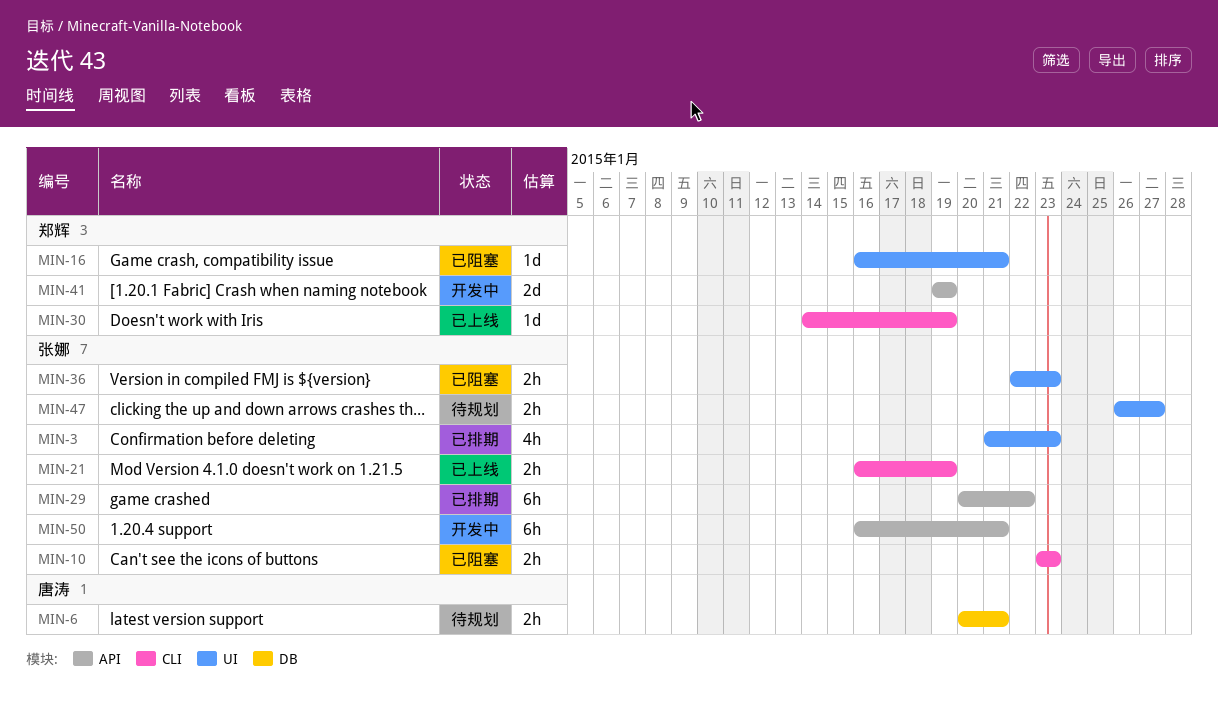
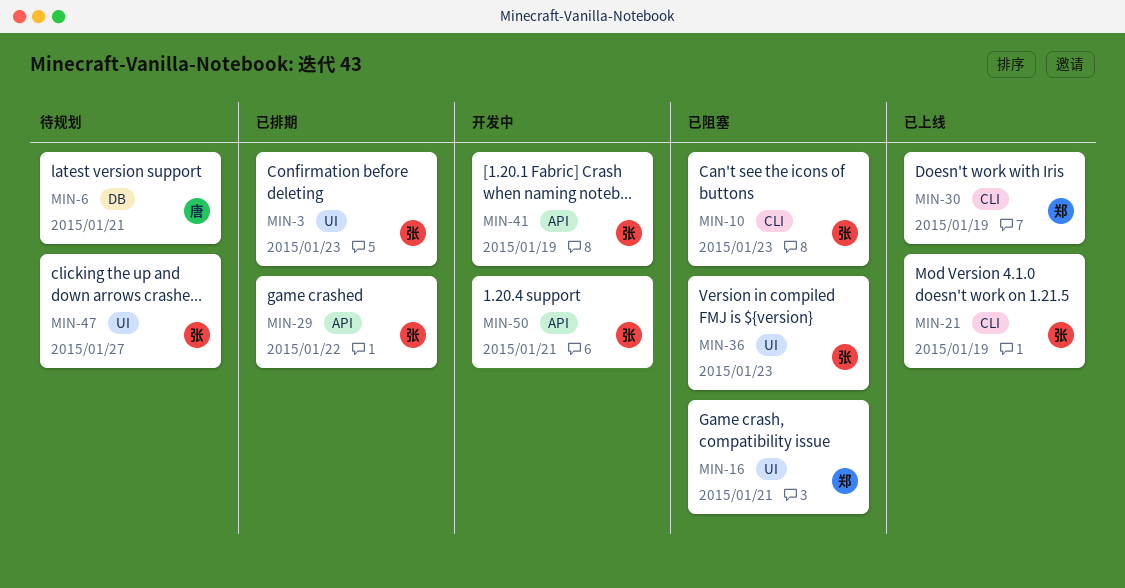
MIN-41, owner: 郑辉 -> 张娜

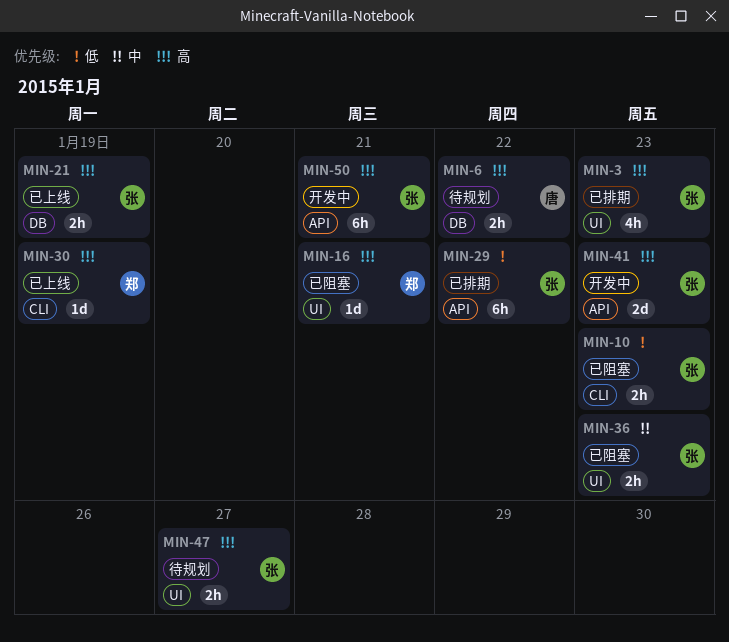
MIN-6, due: Jan 21 -> Jan 22
MIN-21, label: CLI -> DB
MIN-41, due: Jan 19 -> Jan 23

